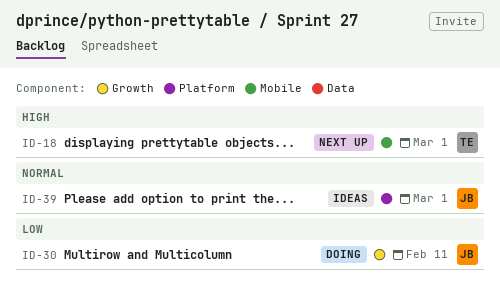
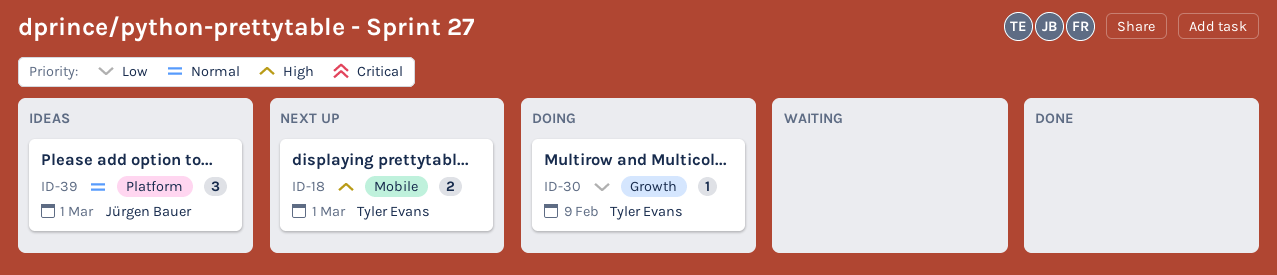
ID-30, owner: Jürgen Bauer -> Tyler Evans
ID-30, due: Feb 11 -> Feb 9

